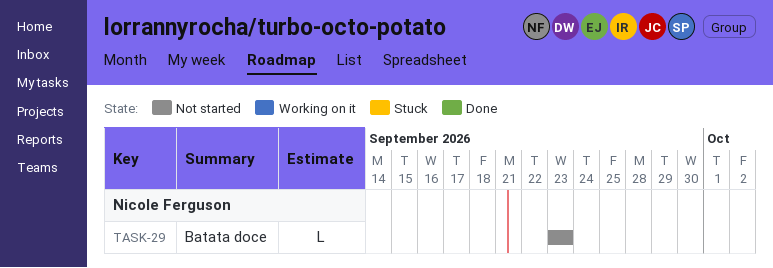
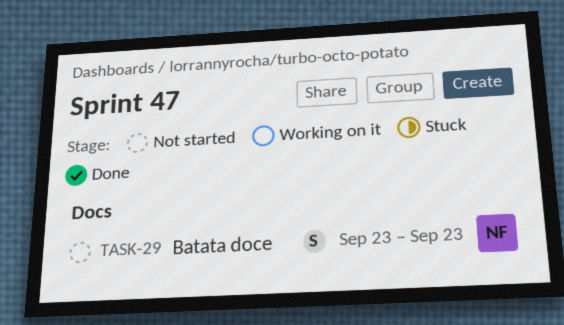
TASK-29, estimate: L -> S

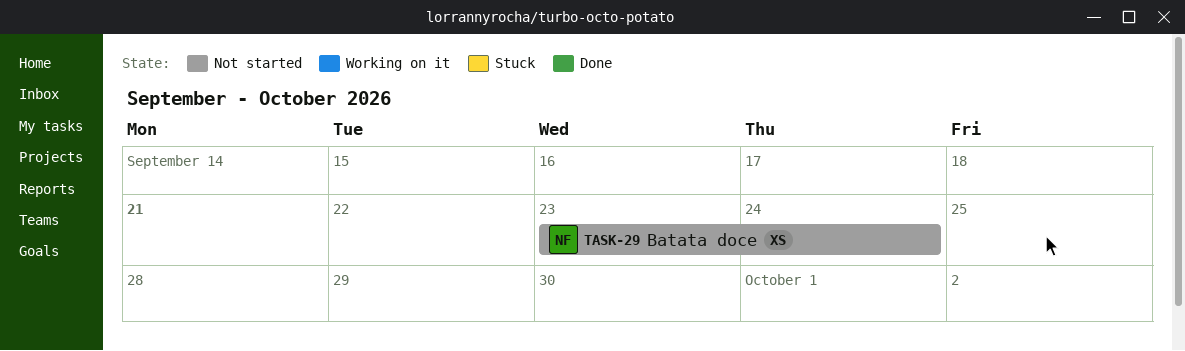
TASK-29, estimate: S -> XS
TASK-29, due: Sep 23 -> Sep 24

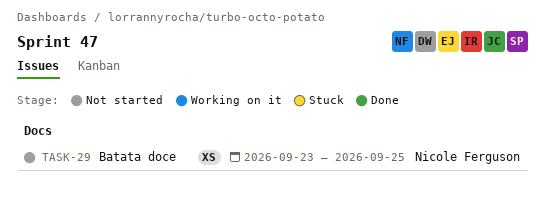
TASK-29, due: Sep 24 -> Sep 25

